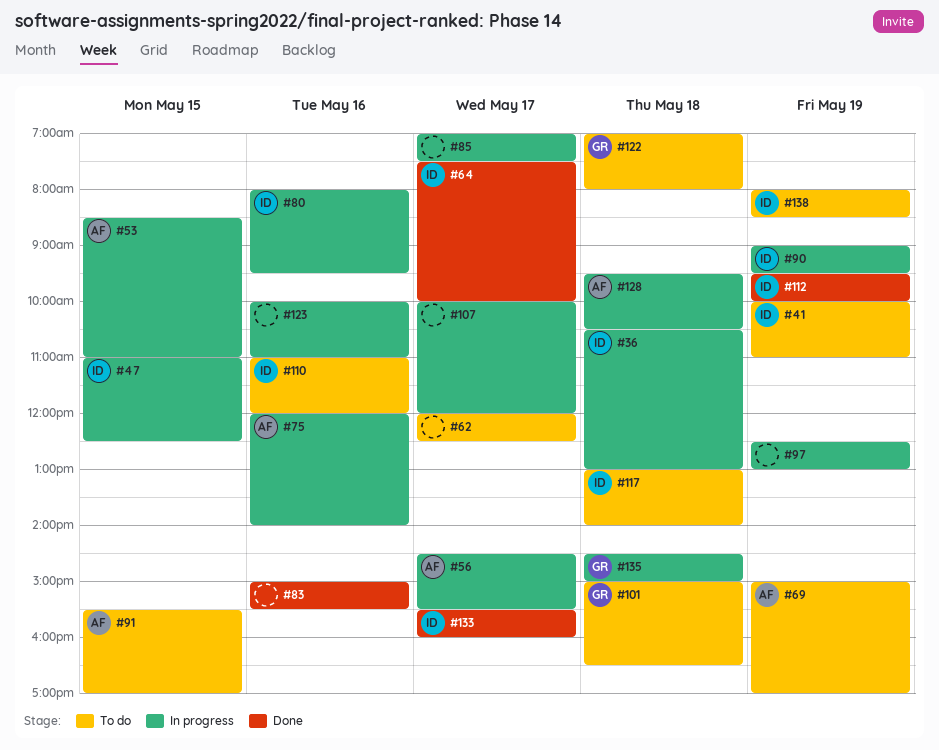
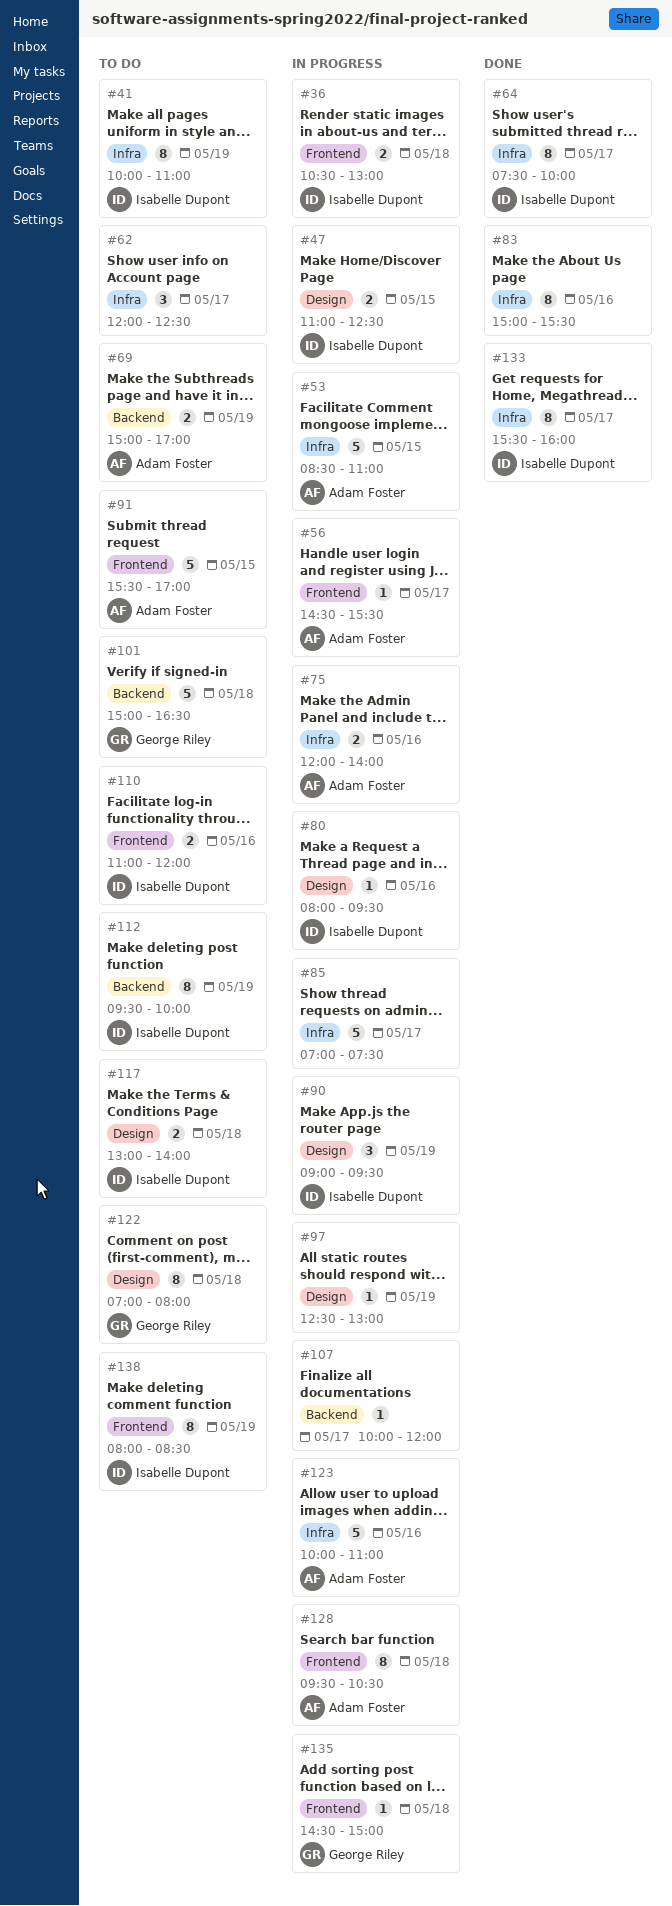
#112, status: Done -> To do
#123, owner: none -> Adam Foster

